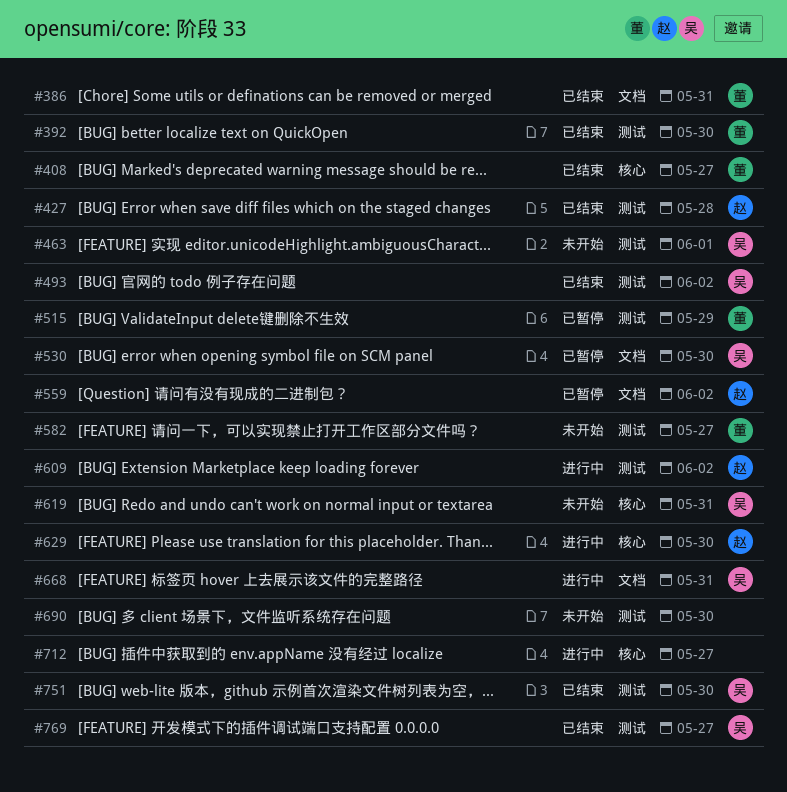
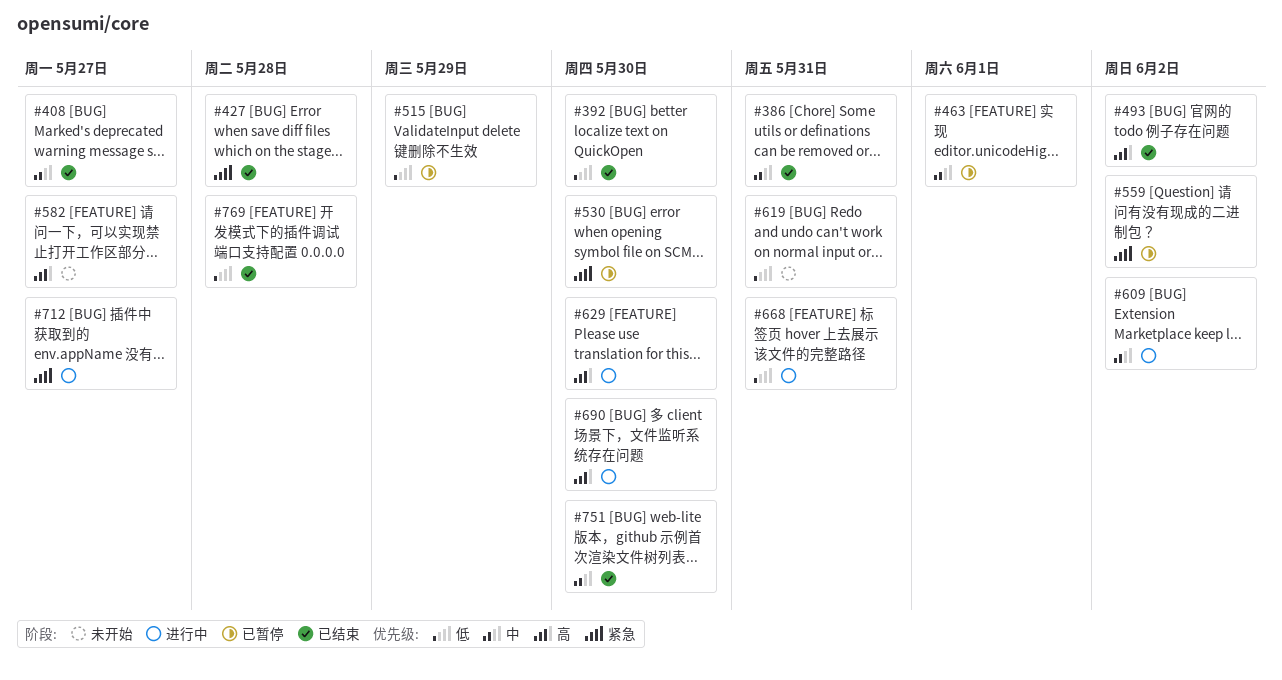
#463, status: 未开始 -> 已暂停
#690, status: 未开始 -> 进行中
#769, due: May 27 -> May 28

